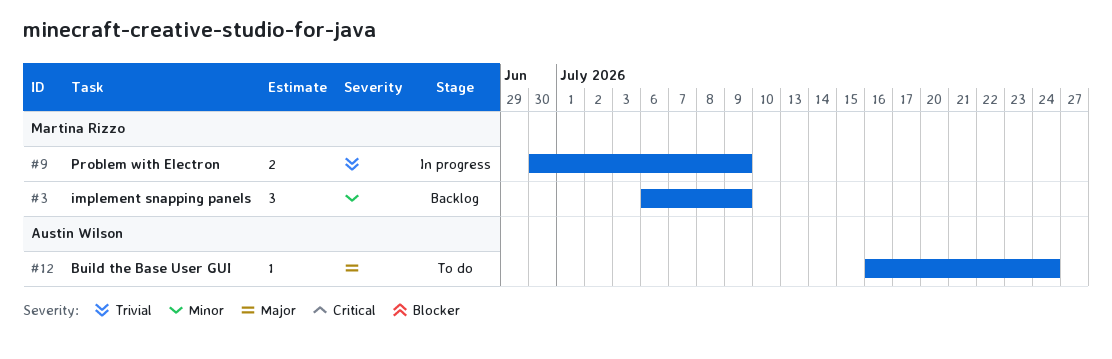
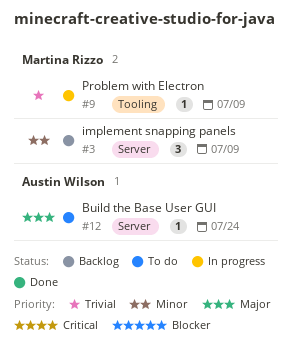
#9, estimate: 2 -> 1

